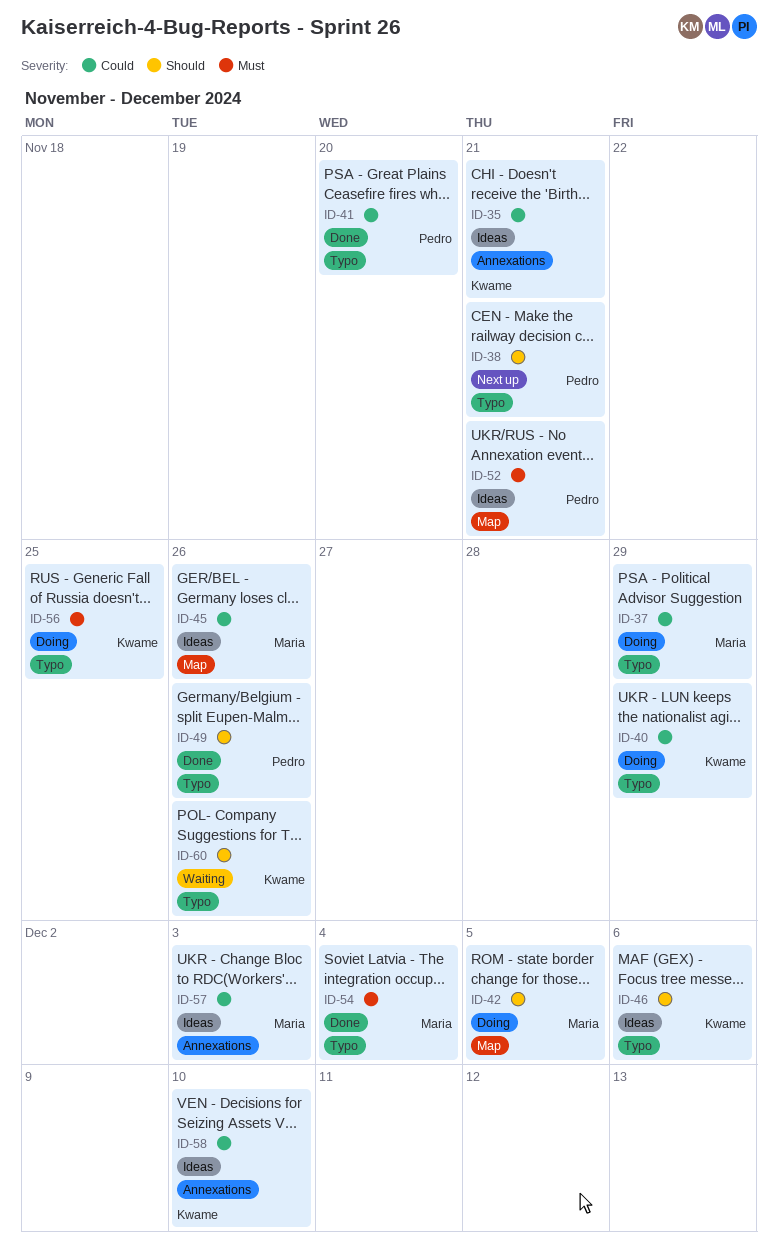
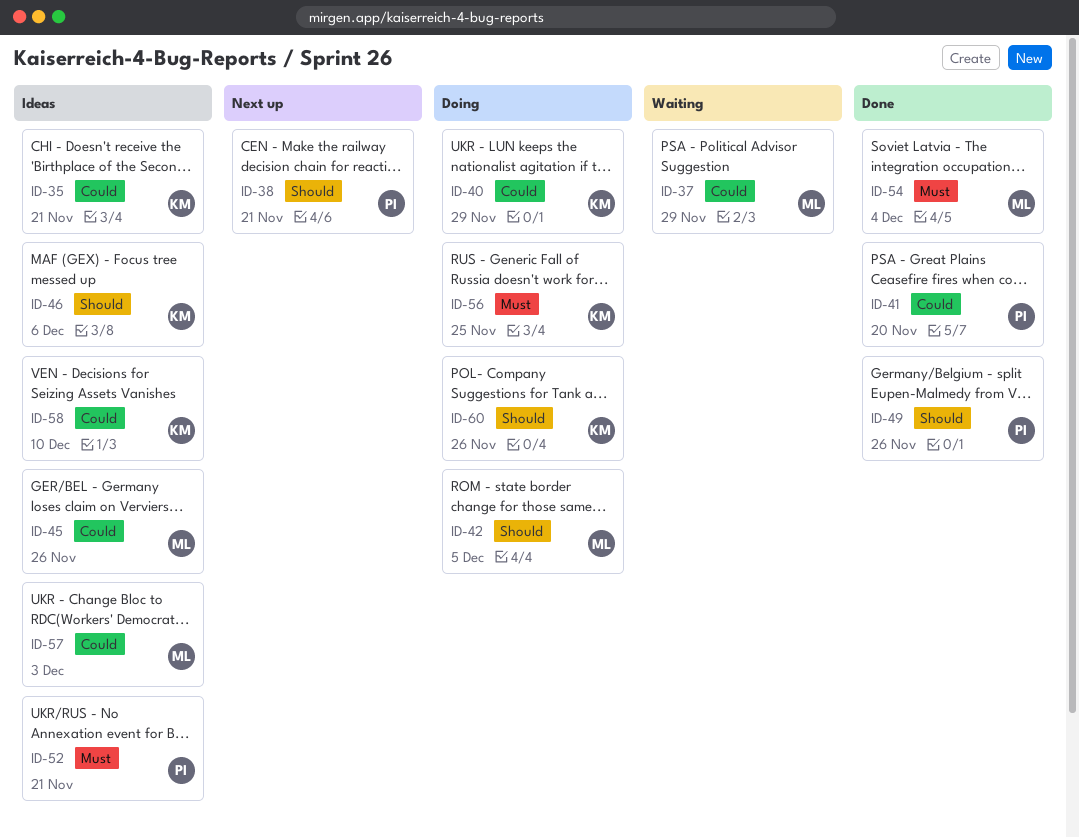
ID-37, status: Doing -> Waiting
ID-60, status: Waiting -> Doing

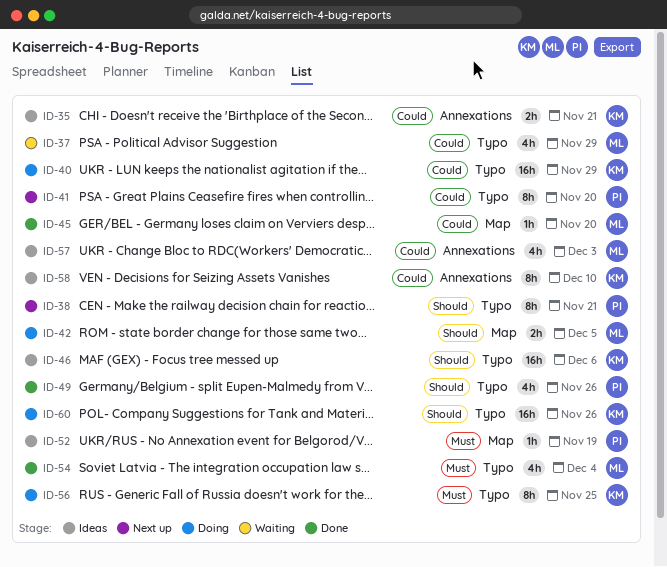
ID-41, status: Done -> Next up
ID-45, status: Ideas -> Done
ID-45, due: Nov 26 -> Nov 20
ID-52, due: Nov 21 -> Nov 19

